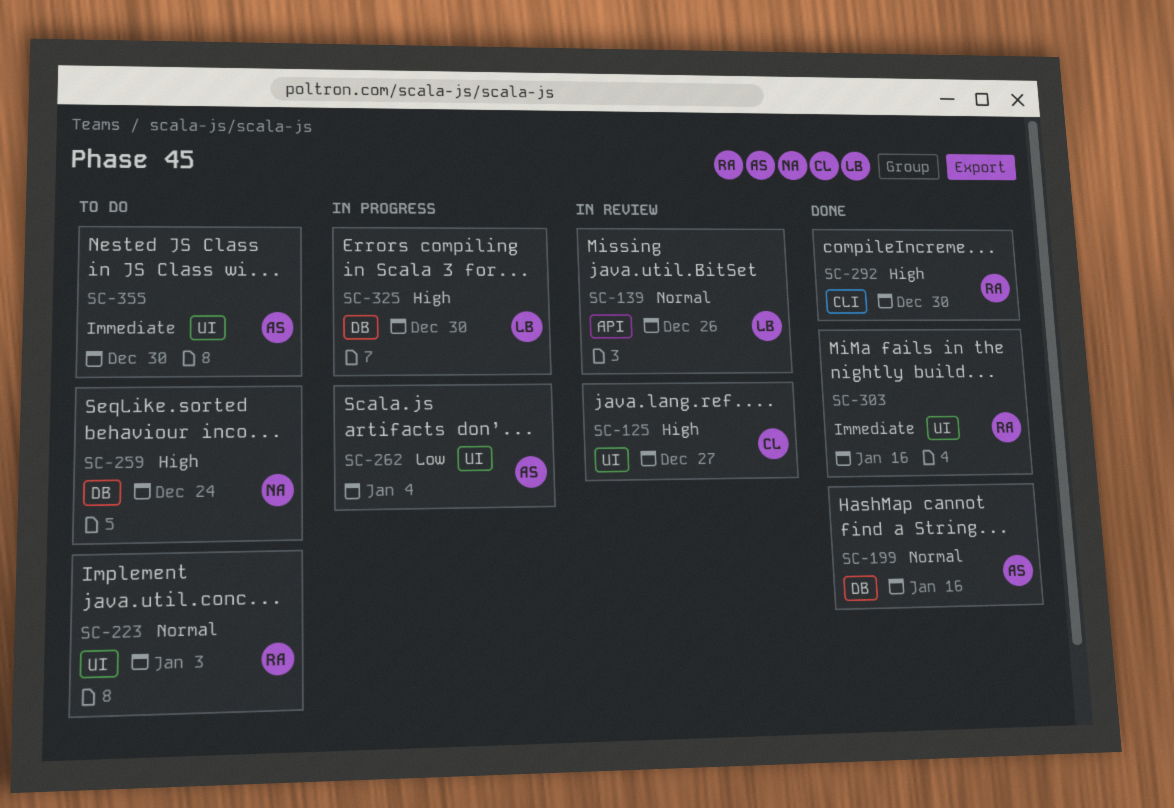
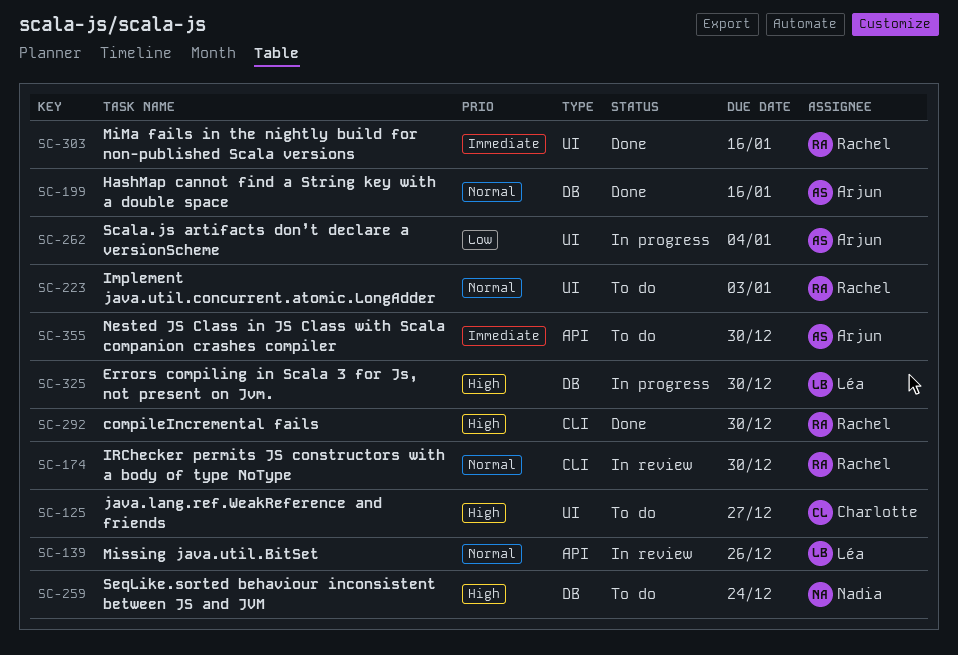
SC-125, status: In review -> To do
SC-174: none -> present
SC-355, label: UI -> API

